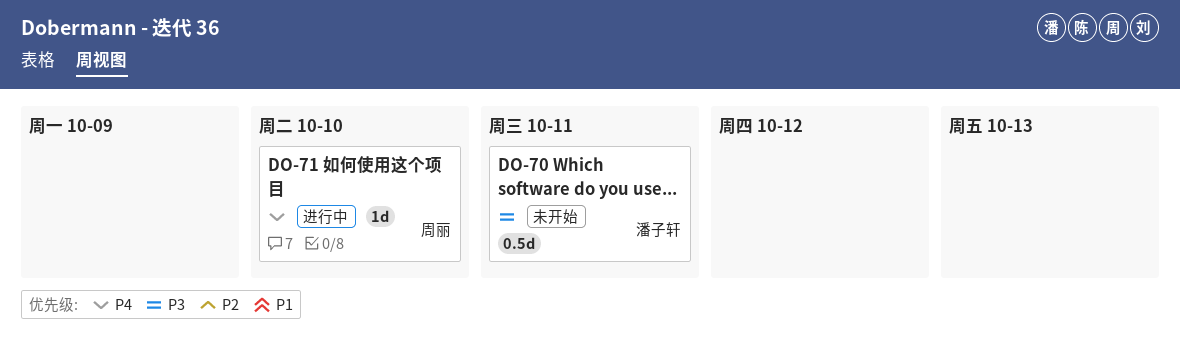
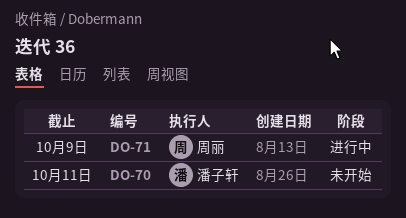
DO-71, due: Oct 10 -> Oct 9

